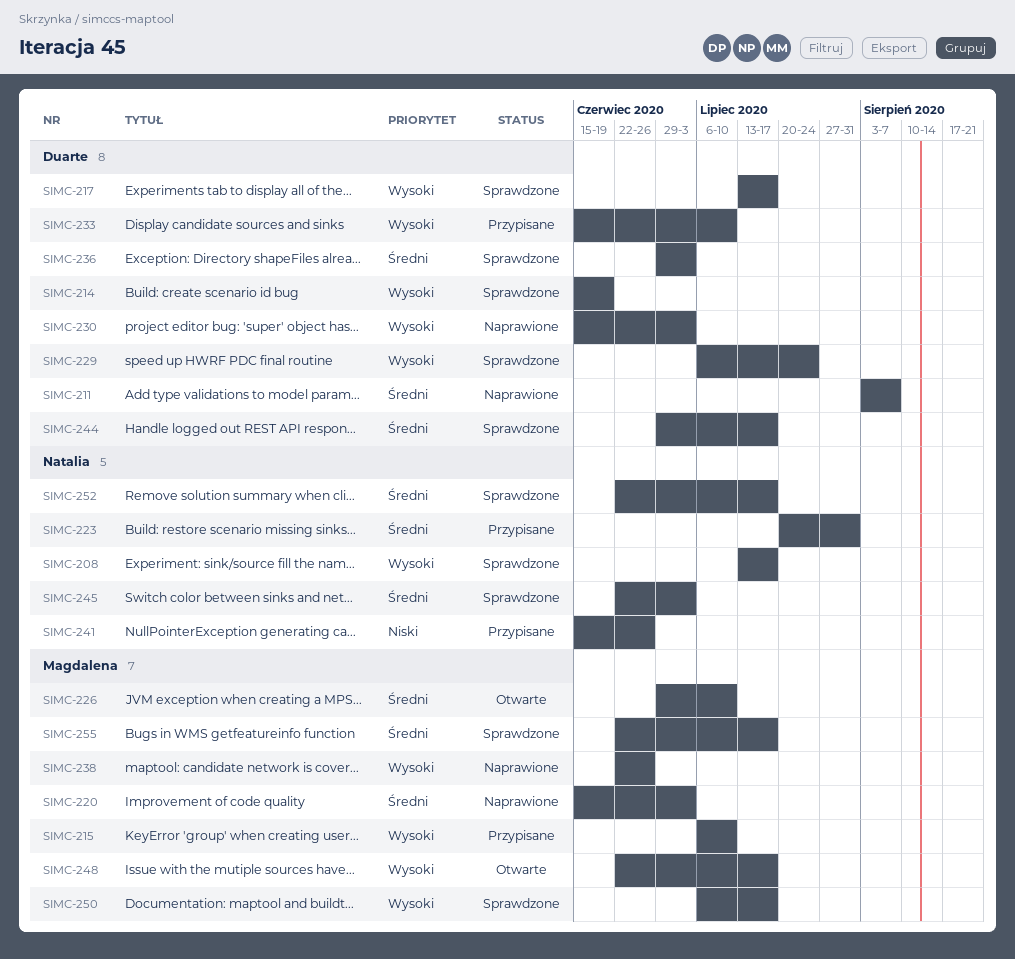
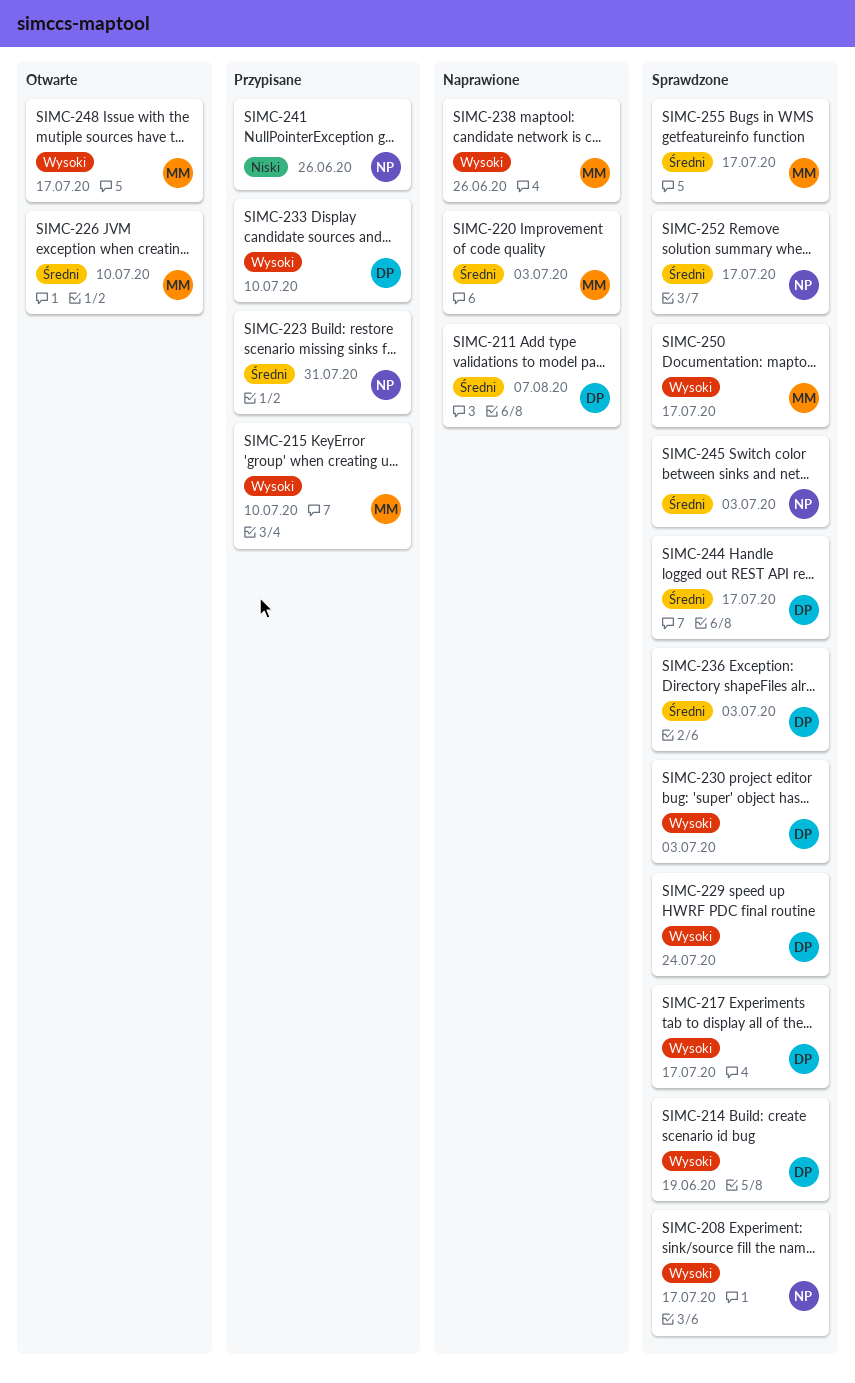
SIMC-230, status: Naprawione -> Sprawdzone

